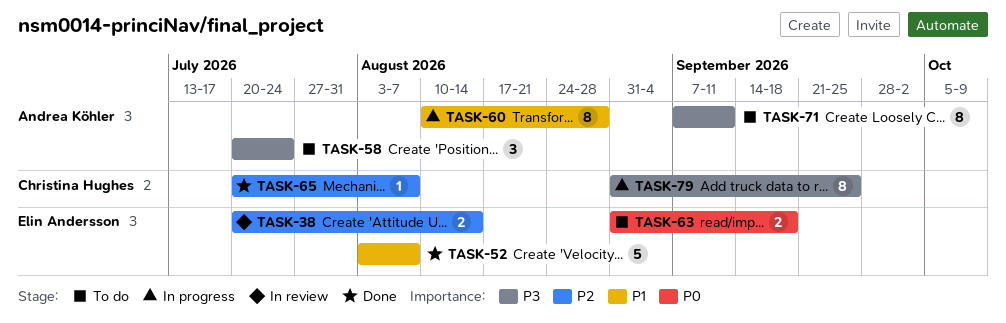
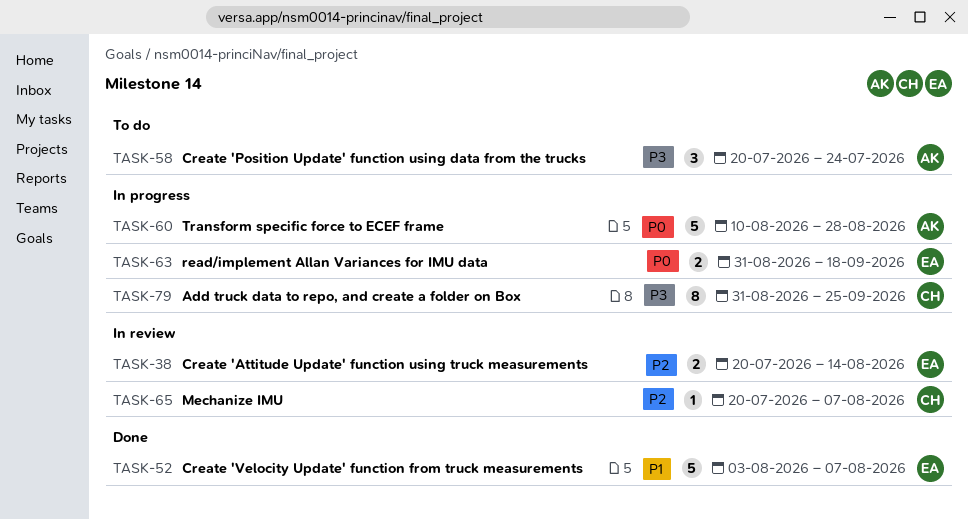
TASK-60, priority: P1 -> P0
TASK-60, estimate: 8 -> 5
TASK-63, status: To do -> In progress
TASK-65, status: Done -> In review
TASK-71: present -> none

